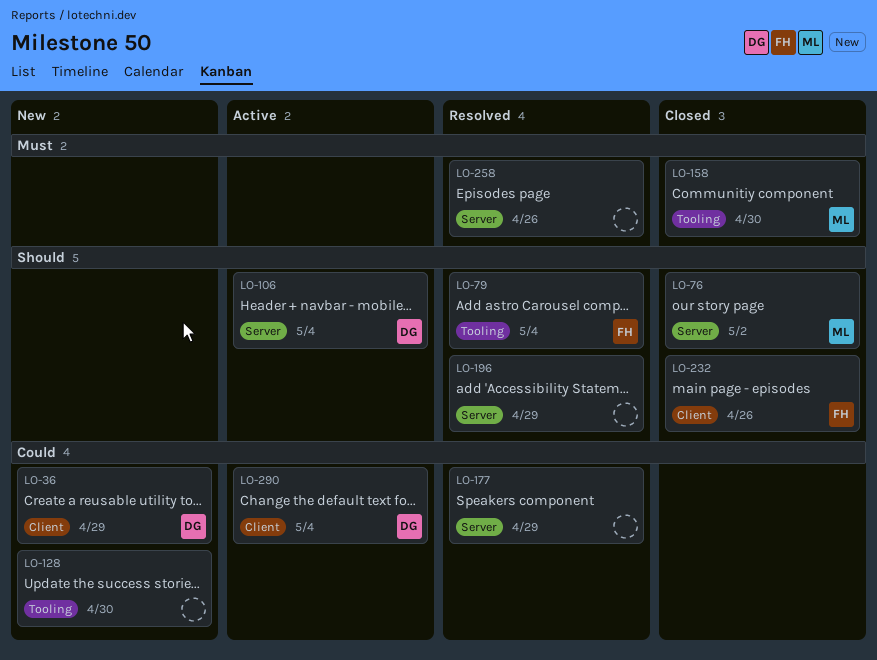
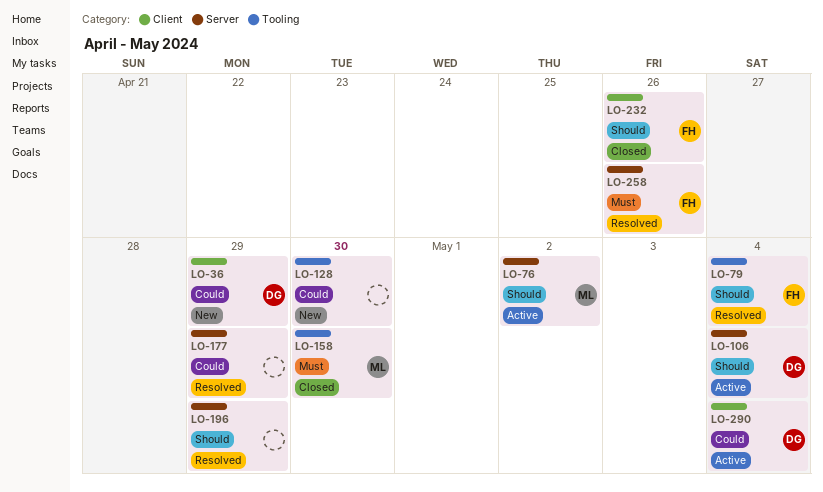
LO-76, status: Closed -> Active
LO-258, owner: none -> FH

